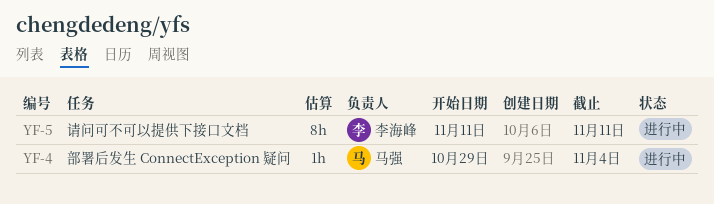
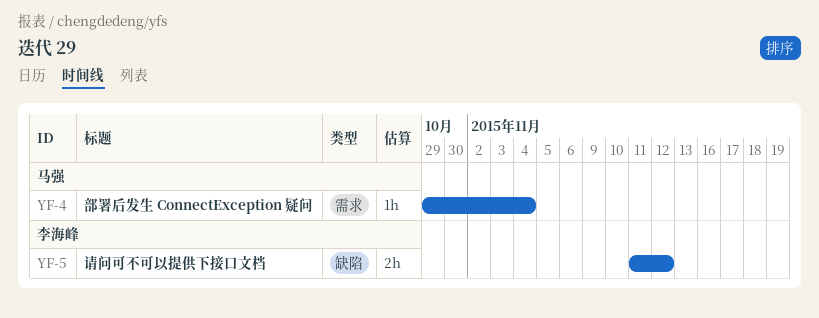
YF-5, estimate: 8h -> 2h
YF-5, due: Nov 11 -> Nov 12

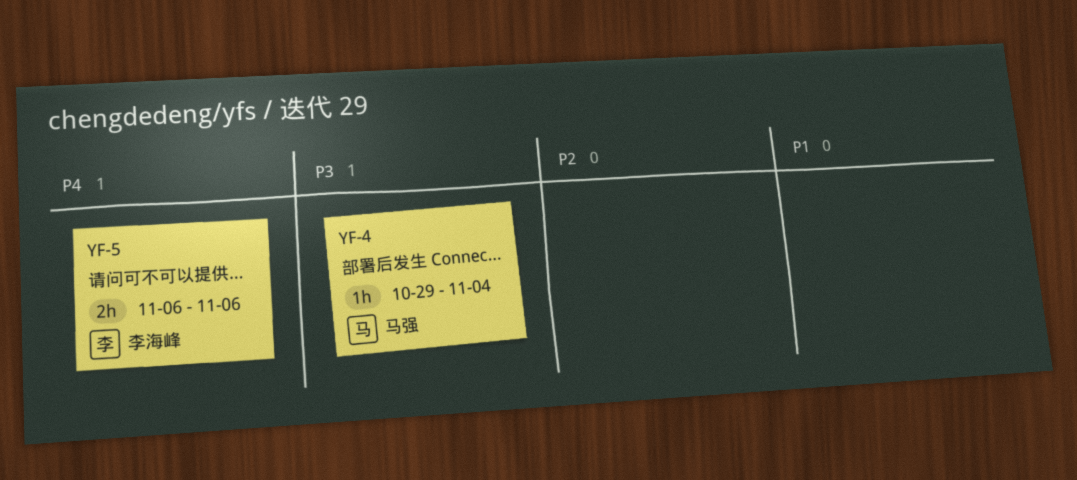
YF-5, start: Nov 11 -> Nov 6
YF-5, due: Nov 12 -> Nov 6

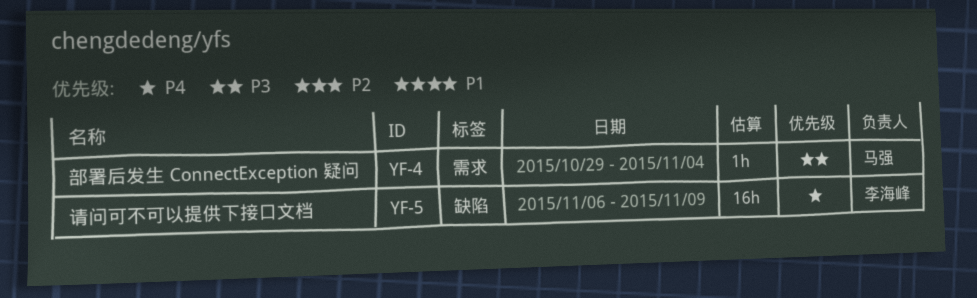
YF-5, estimate: 2h -> 16h
YF-5, due: Nov 6 -> Nov 9

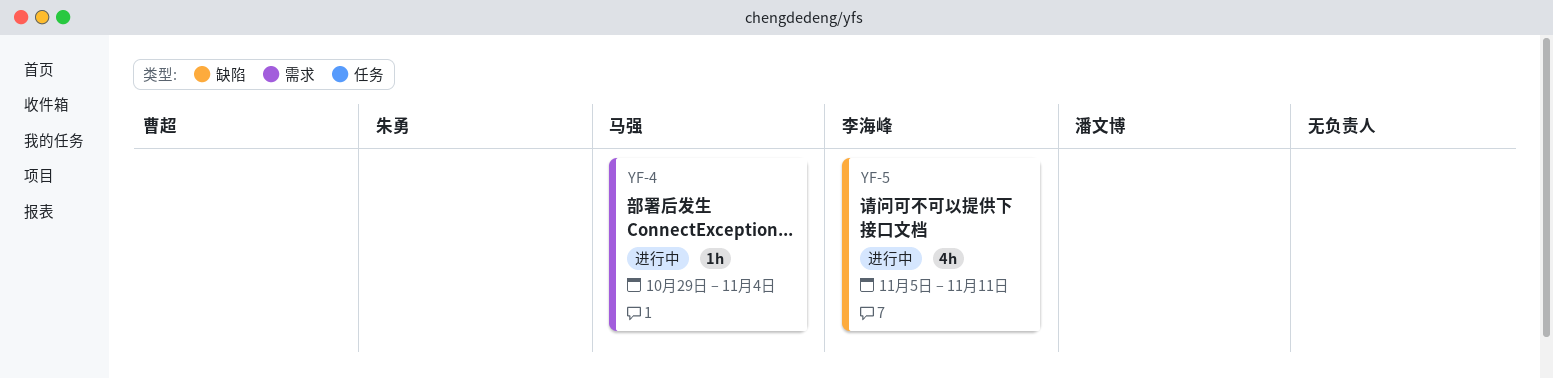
YF-5, estimate: 16h -> 4h
YF-5, start: Nov 6 -> Nov 5
YF-5, due: Nov 9 -> Nov 11

